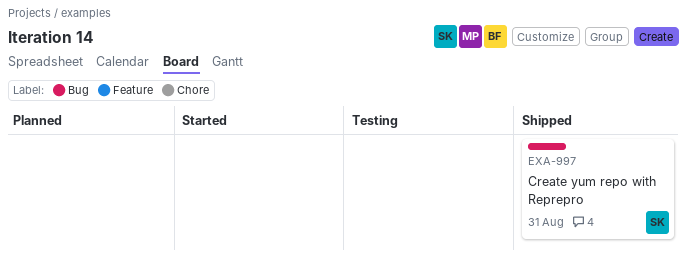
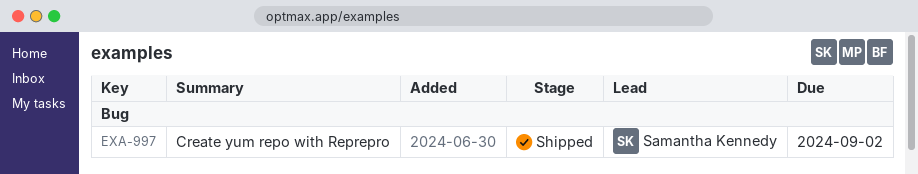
EXA-997, due: Aug 31 -> Sep 2

